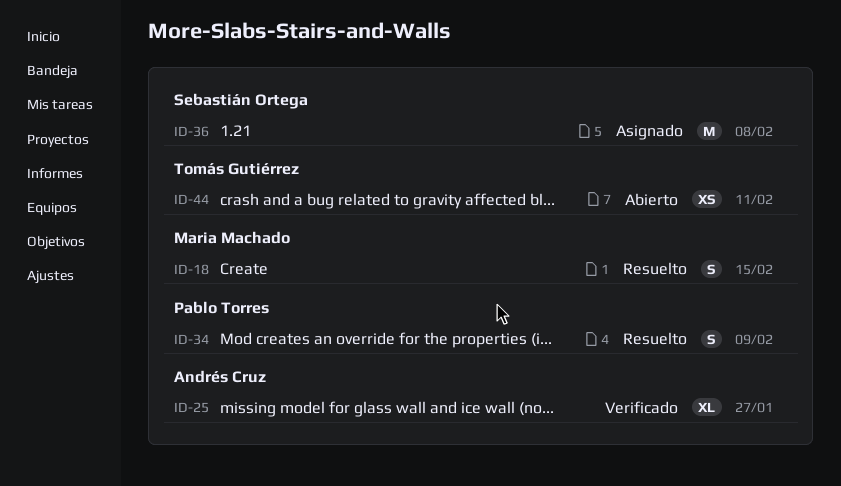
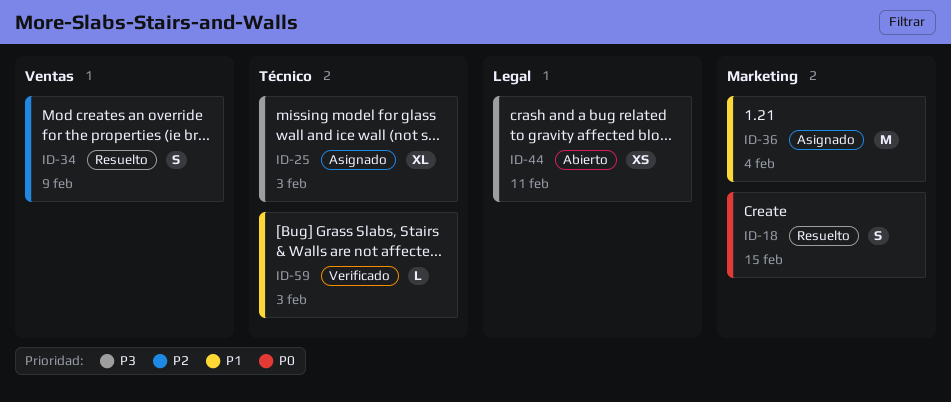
ID-25, status: Verificado -> Asignado
ID-25, due: Jan 27 -> Feb 3
ID-36, due: Feb 8 -> Feb 4
ID-59: none -> present

